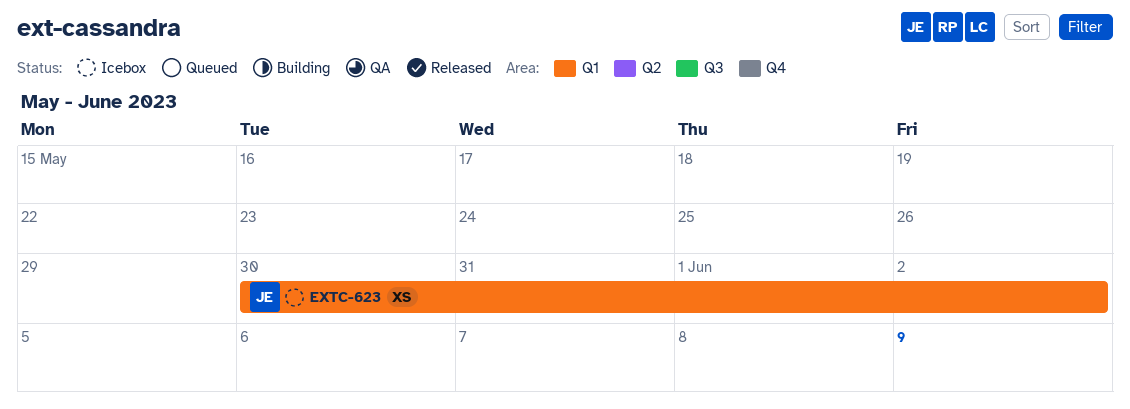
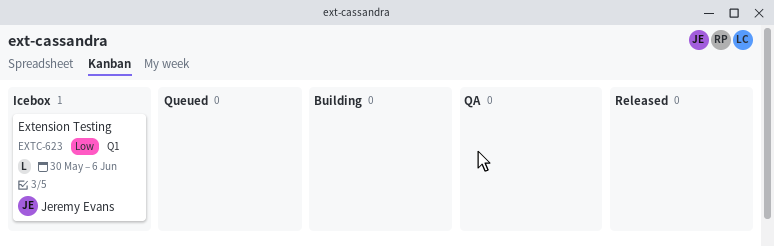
EXTC-623, estimate: XS -> L
EXTC-623, due: Jun 2 -> Jun 6

